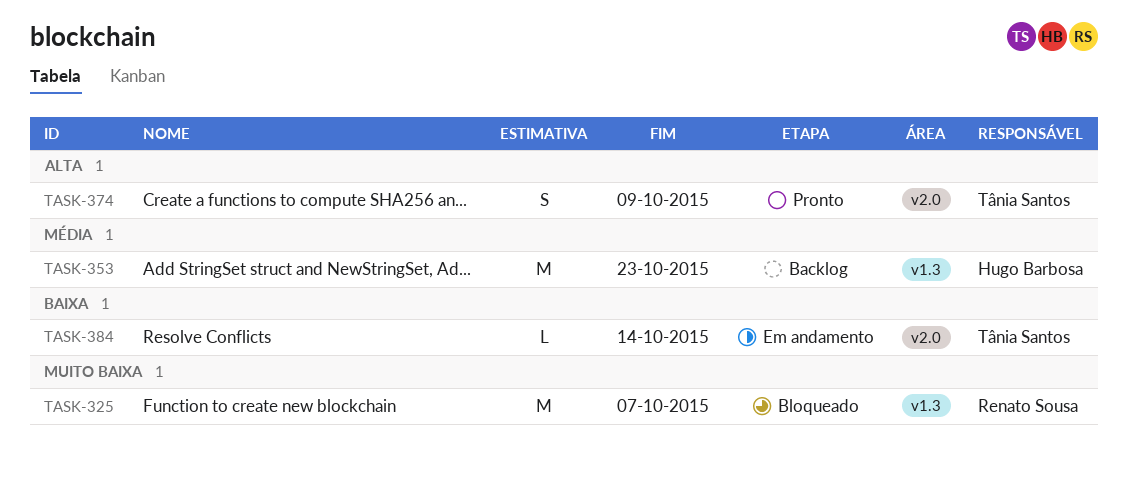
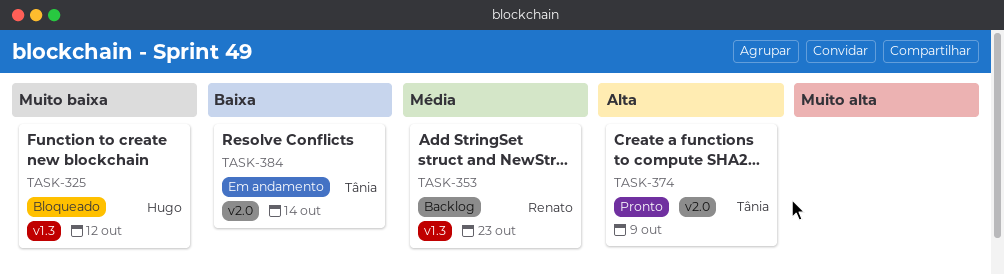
TASK-325, owner: Renato Sousa -> Hugo Barbosa
TASK-325, due: Oct 7 -> Oct 12
TASK-353, owner: Hugo Barbosa -> Renato Sousa

